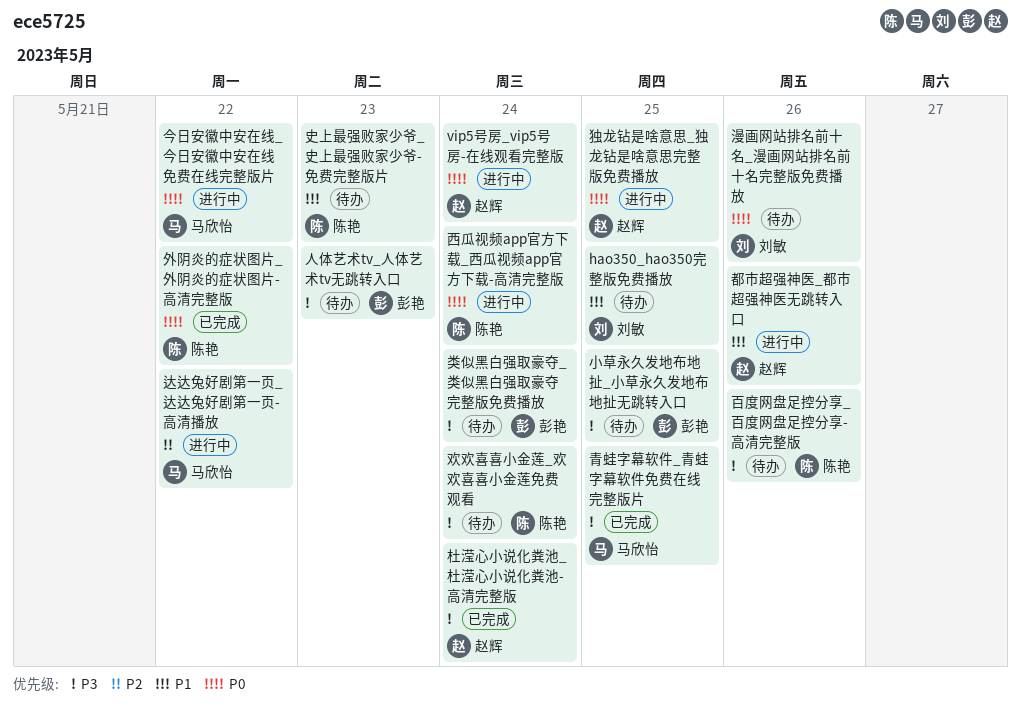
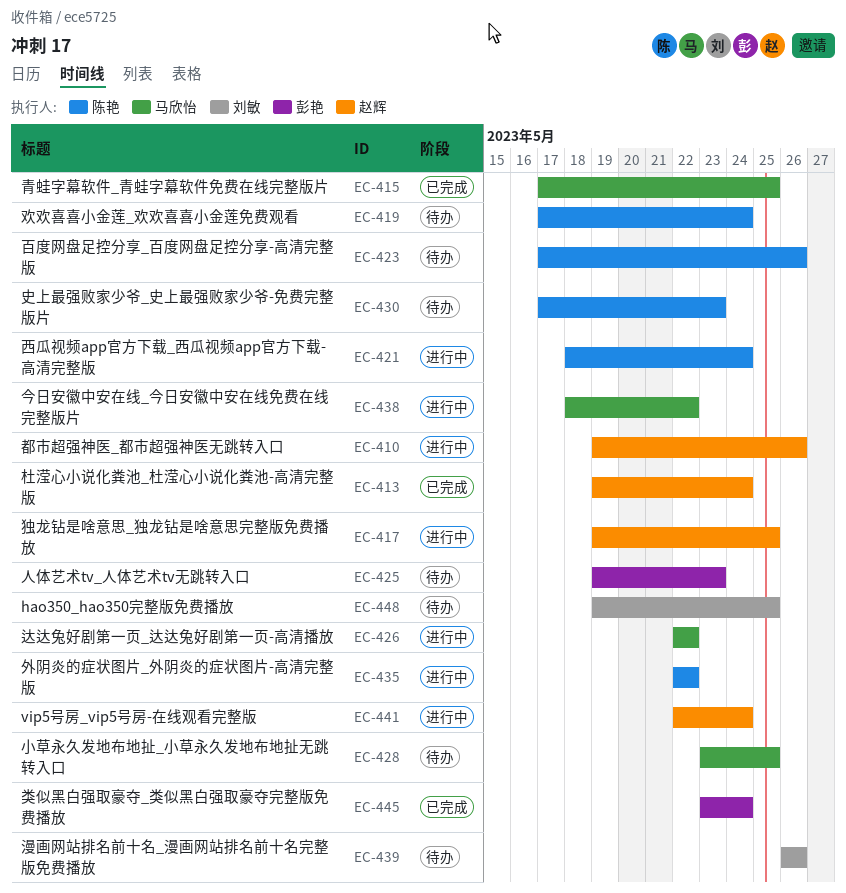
外阴炎的症状图片_外阴炎的症状图片-高清完整版, status: 已完成 -> 进行中
小草永久发地布地扯_小草永久发地布地扯无跳转入口, owner: 彭艳 -> 马欣怡
类似黑白强取豪夺_类似黑白强取豪夺完整版免费播放, status: 待办 -> 已完成

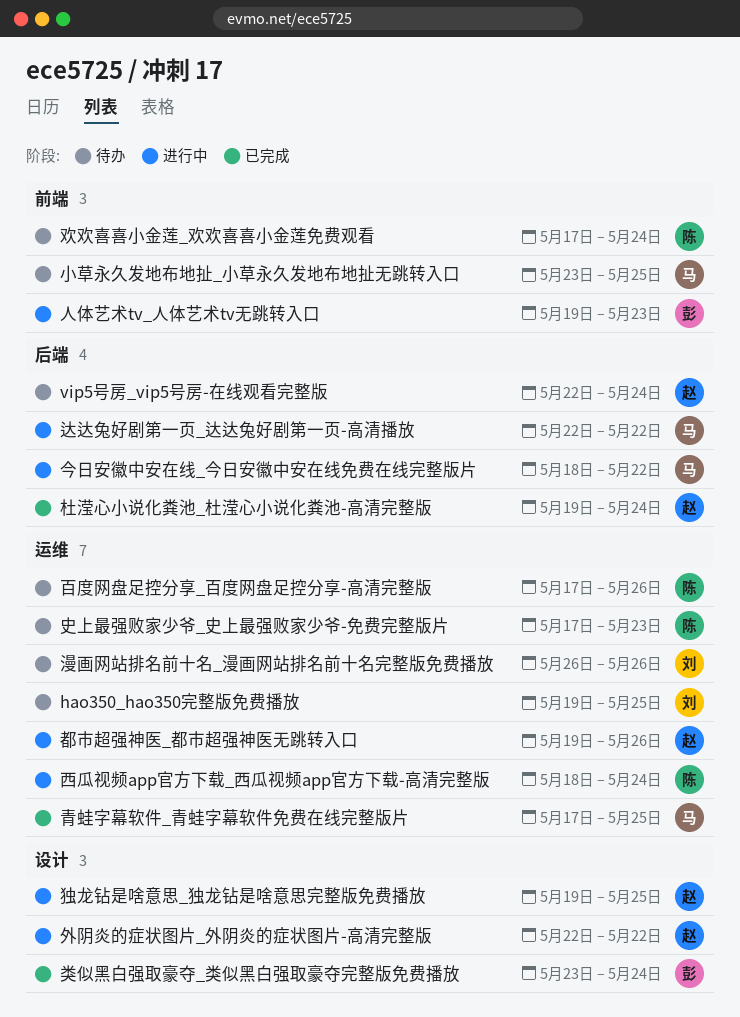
vip5号房_vip5号房-在线观看完整版, status: 进行中 -> 待办
人体艺术tv_人体艺术tv无跳转入口, status: 待办 -> 进行中
外阴炎的症状图片_外阴炎的症状图片-高清完整版, owner: 陈艳 -> 赵辉

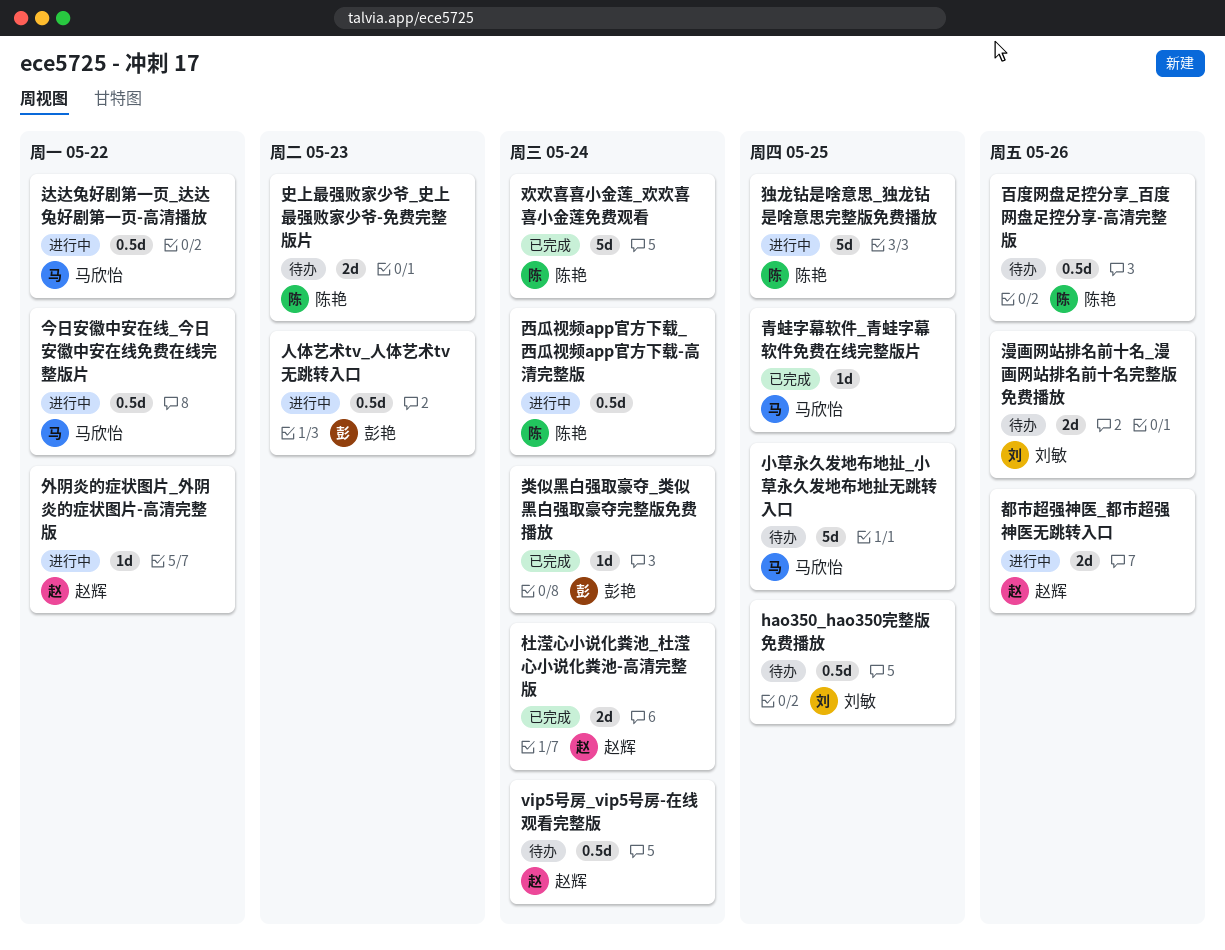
欢欢喜喜小金莲_欢欢喜喜小金莲免费观看, status: 待办 -> 已完成
独龙钻是啥意思_独龙钻是啥意思完整版免费播放, owner: 赵辉 -> 陈艳

